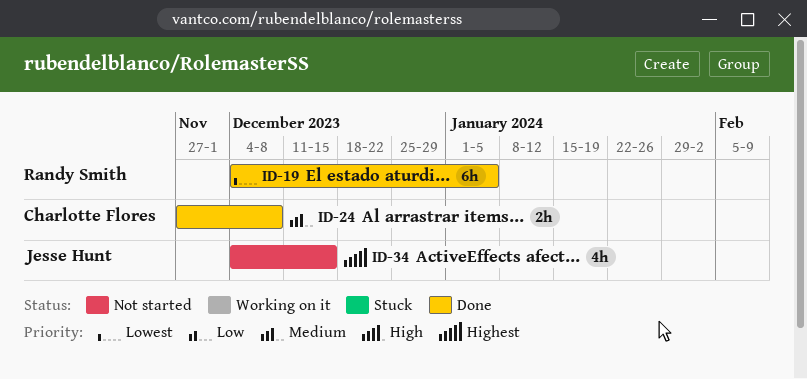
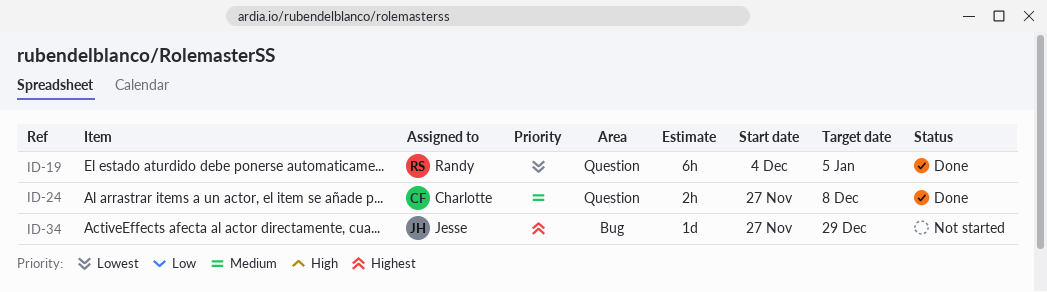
ID-34, estimate: 4h -> 1d
ID-34, start: Dec 4 -> Nov 27
ID-34, due: Dec 15 -> Dec 29

